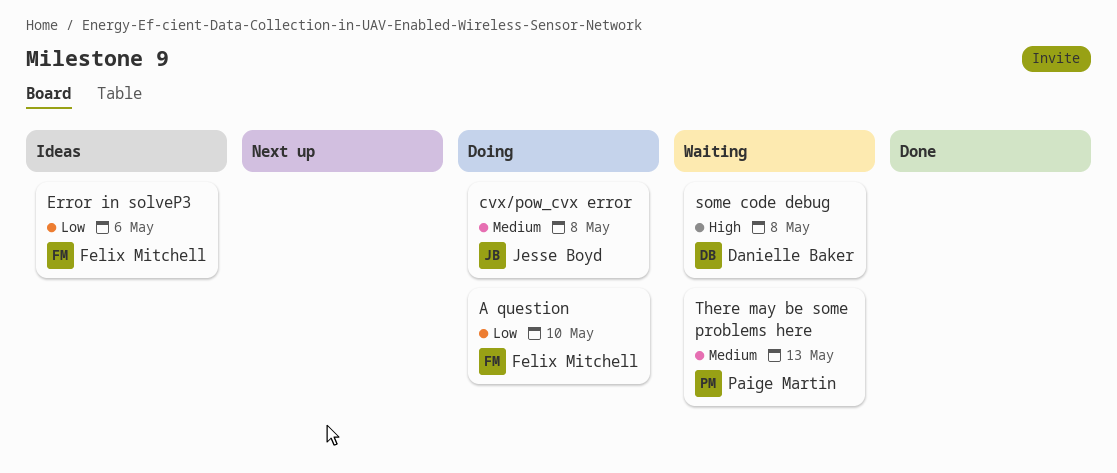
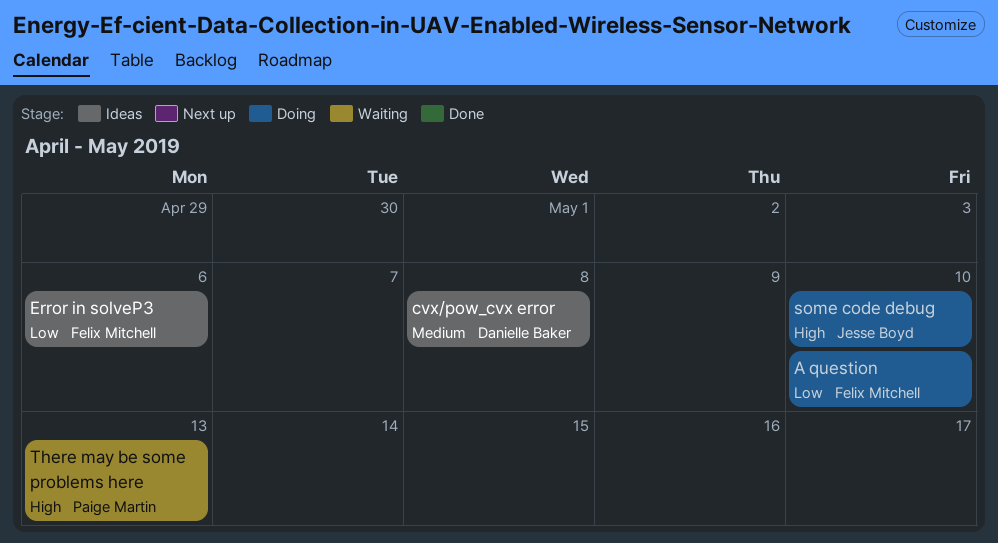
cvx/pow_cvx error, status: Doing -> Ideas
cvx/pow_cvx error, owner: Jesse Boyd -> Danielle Baker
some code debug, status: Waiting -> Doing
some code debug, owner: Danielle Baker -> Jesse Boyd
some code debug, due: May 8 -> May 10
There may be some problems here, priority: Medium -> High

